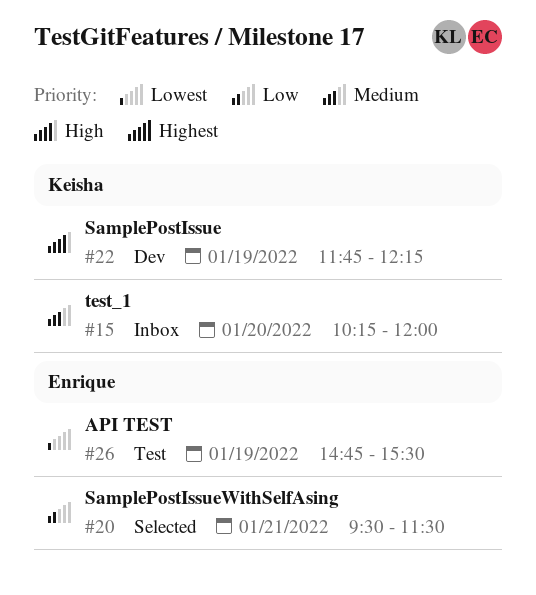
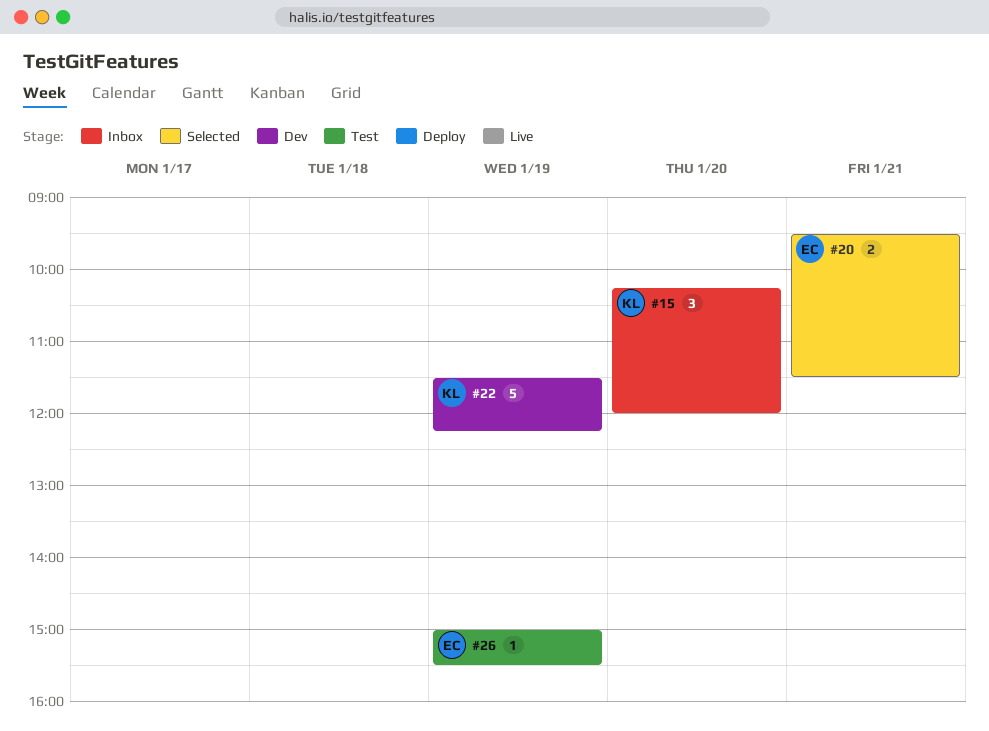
#22, begins: 11:45 -> 11:30
#26, begins: 14:45 -> 15:00

